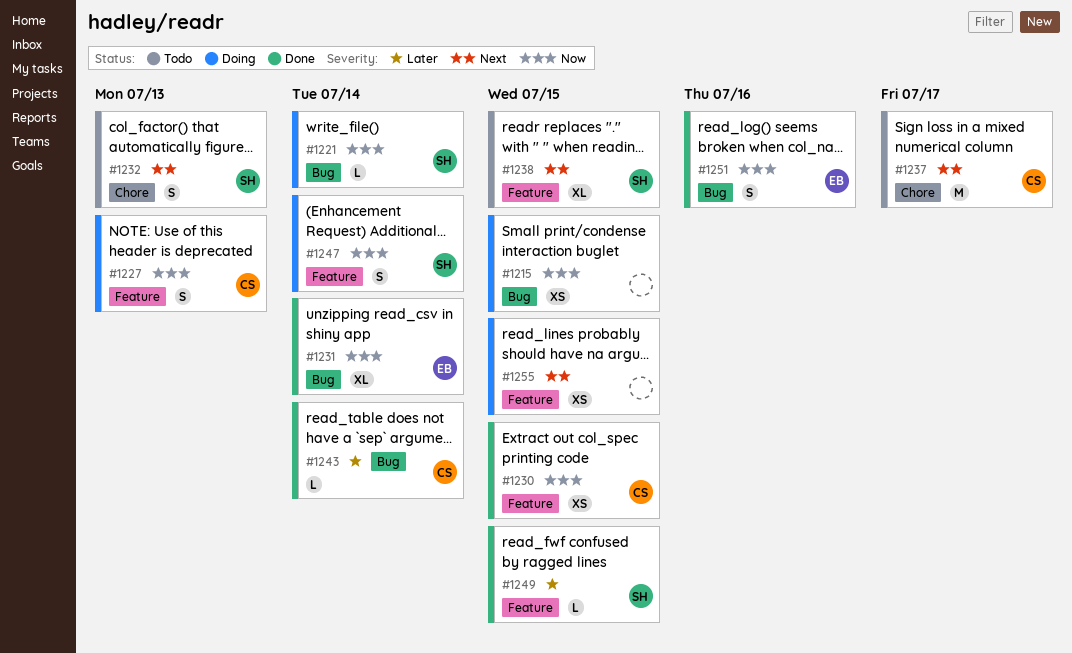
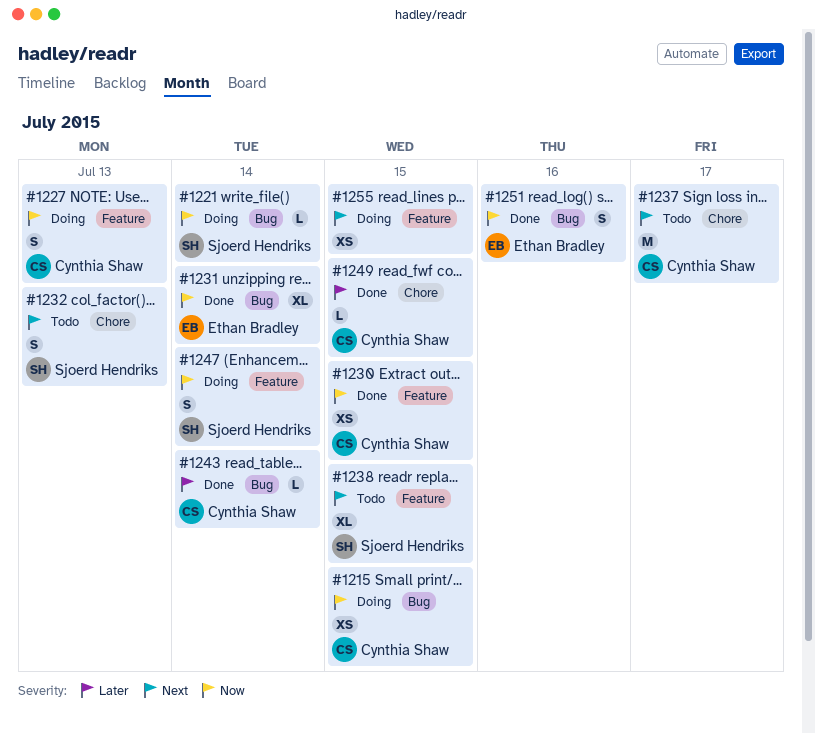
#1215, owner: none -> Cynthia Shaw
#1249, owner: Sjoerd Hendriks -> Cynthia Shaw
#1249, label: Feature -> Chore

